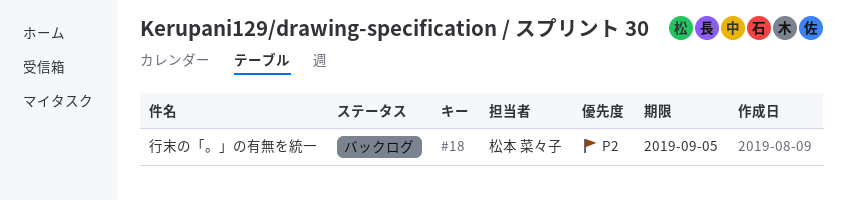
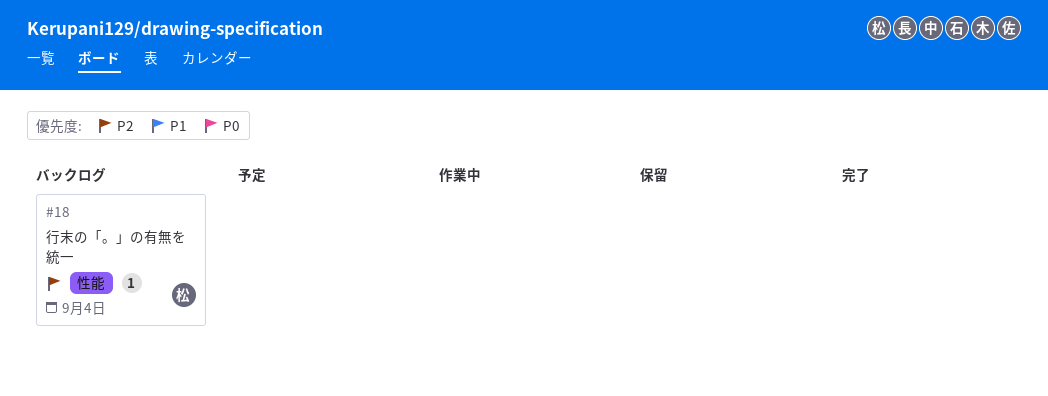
#18, due: Sep 5 -> Sep 4

